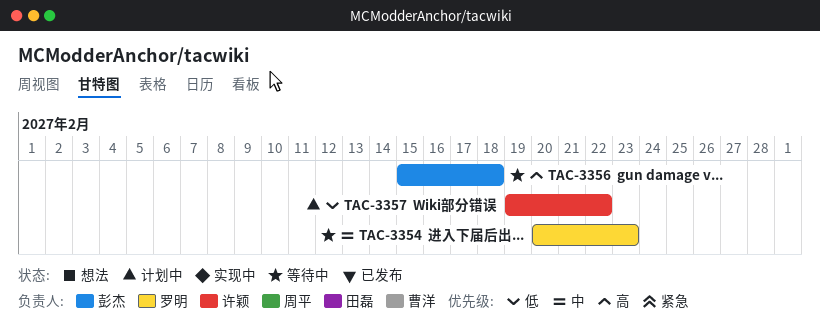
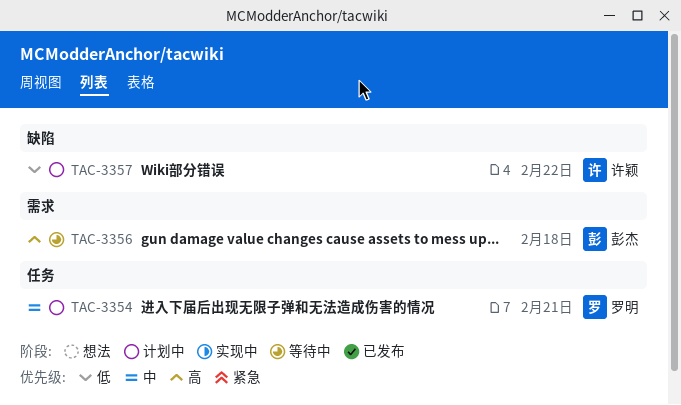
TAC-3354, status: 等待中 -> 计划中
TAC-3354, due: Feb 23 -> Feb 21

